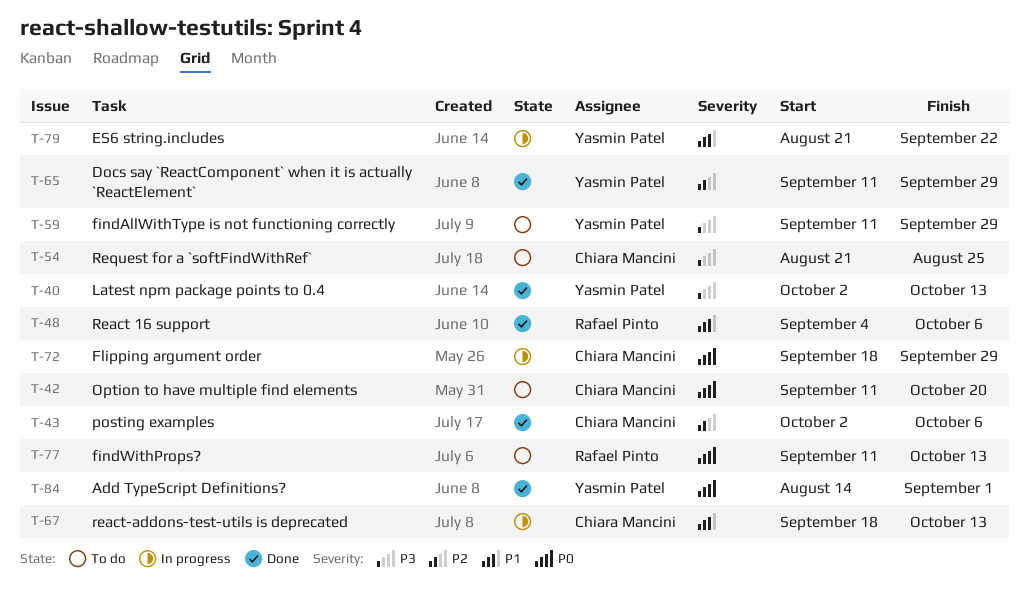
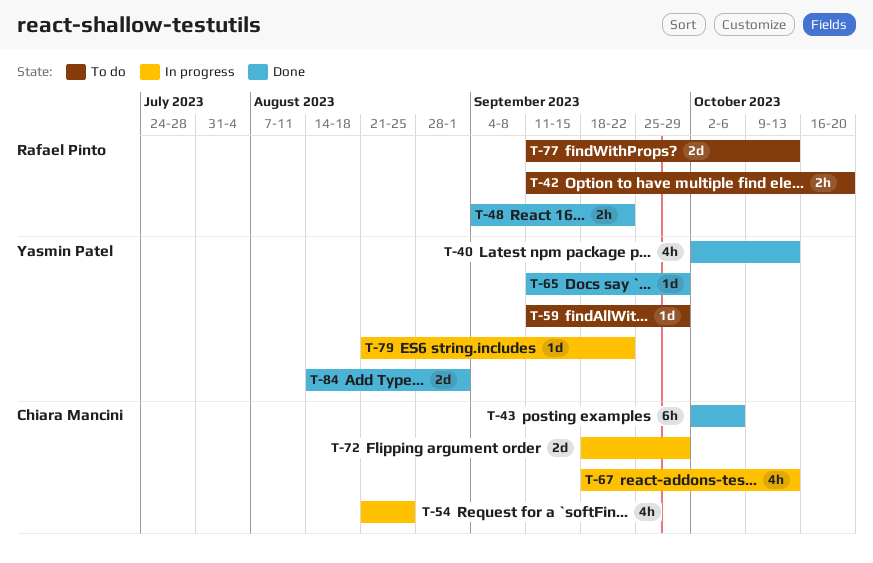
T-42, owner: Chiara Mancini -> Rafael Pinto
T-48, due: Oct 6 -> Sep 22
T-54, status: To do -> In progress

